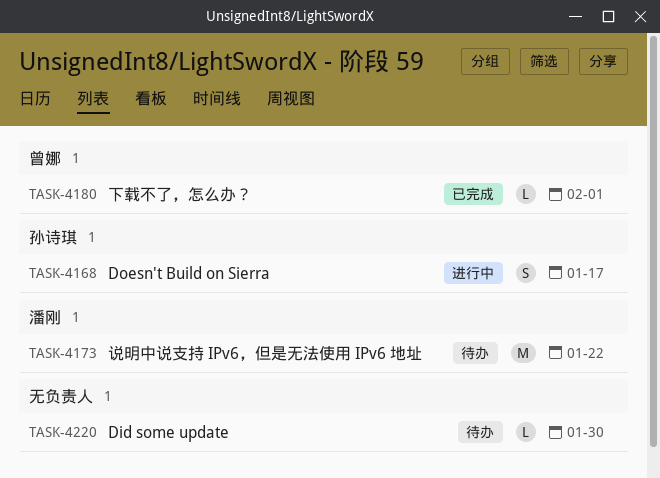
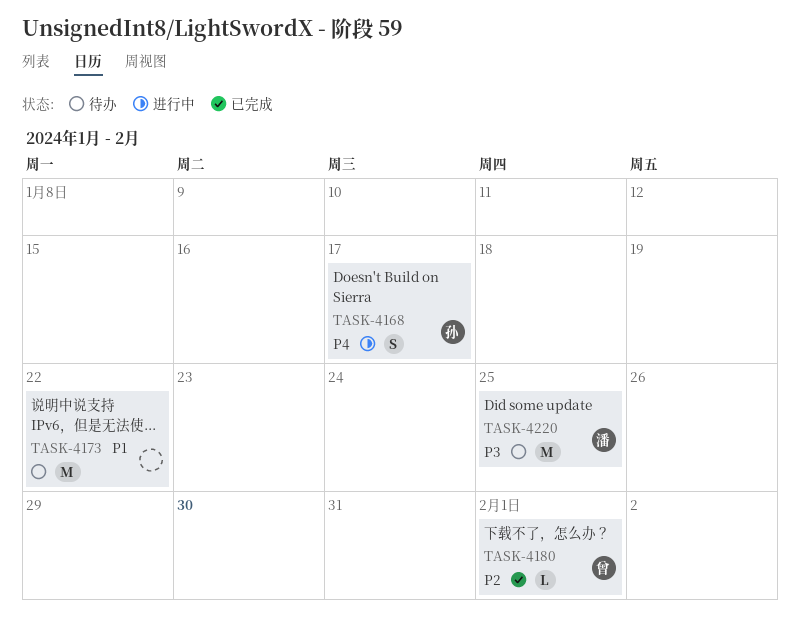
TASK-4173, owner: 潘刚 -> none
TASK-4220, owner: none -> 潘刚
TASK-4220, estimate: L -> M
TASK-4220, due: Jan 30 -> Jan 25

